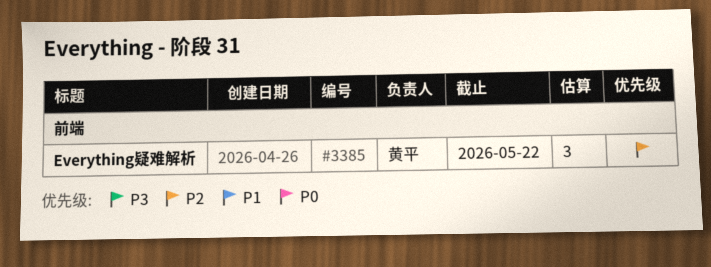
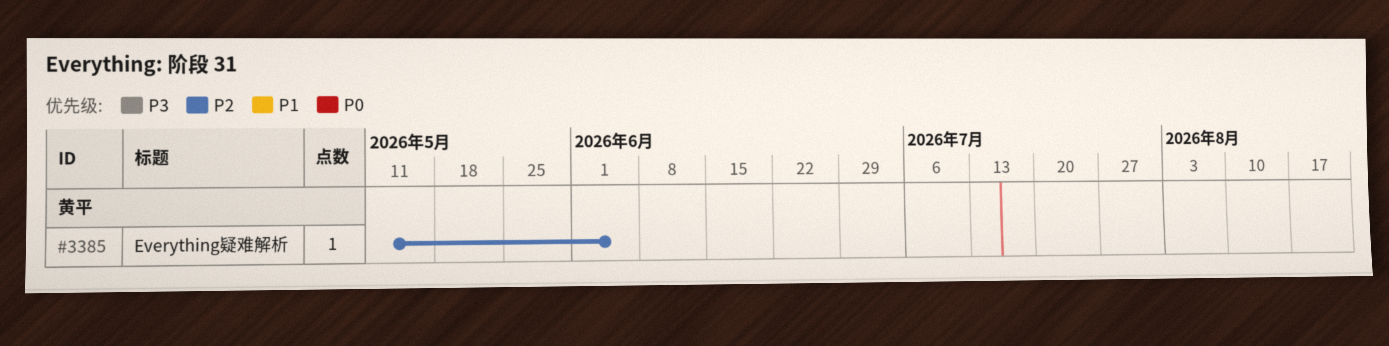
#3385, estimate: 3 -> 1
#3385, due: May 22 -> Jun 5

